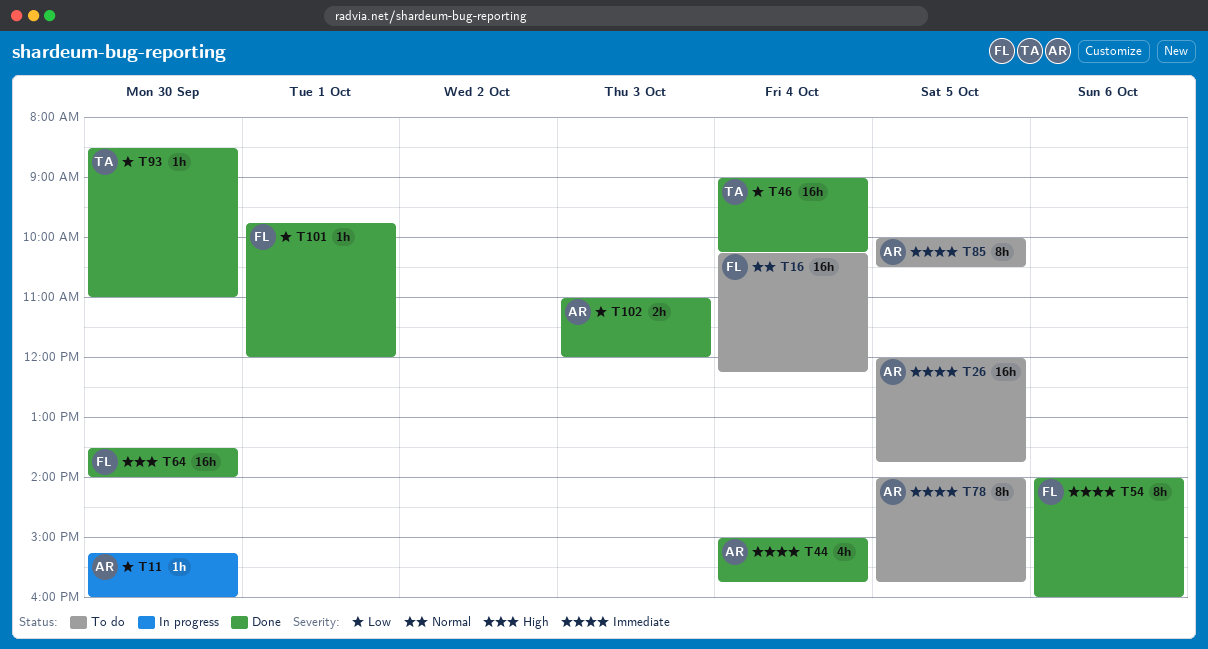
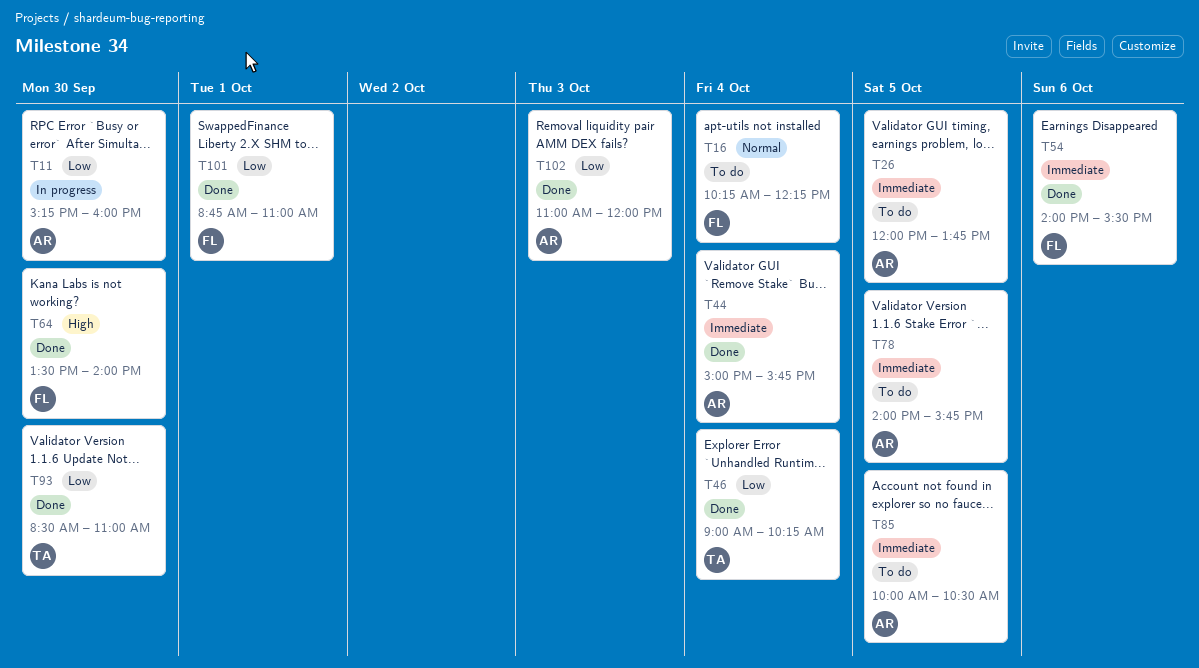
T54, ends: 16:00 -> 15:30
T101, begins: 09:45 -> 08:45
T101, ends: 12:00 -> 11:00

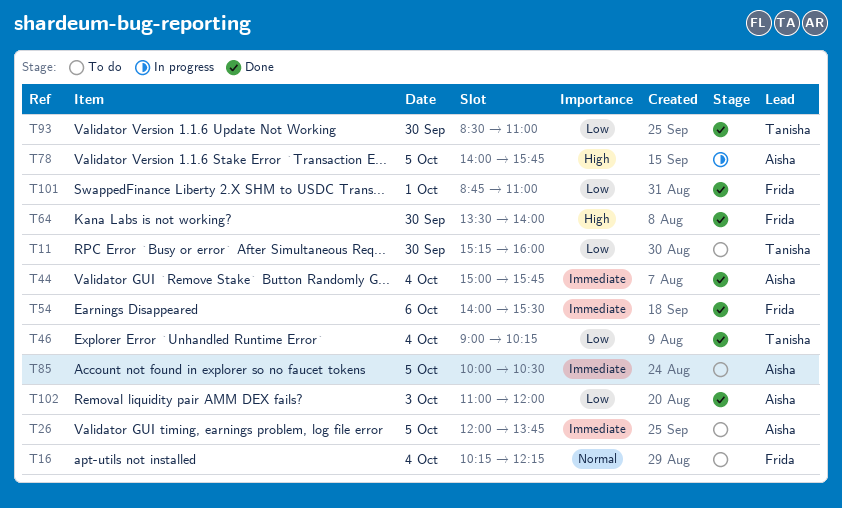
T11, status: In progress -> To do
T11, owner: Aisha -> Tanisha
T78, status: To do -> In progress
T78, priority: Immediate -> High

